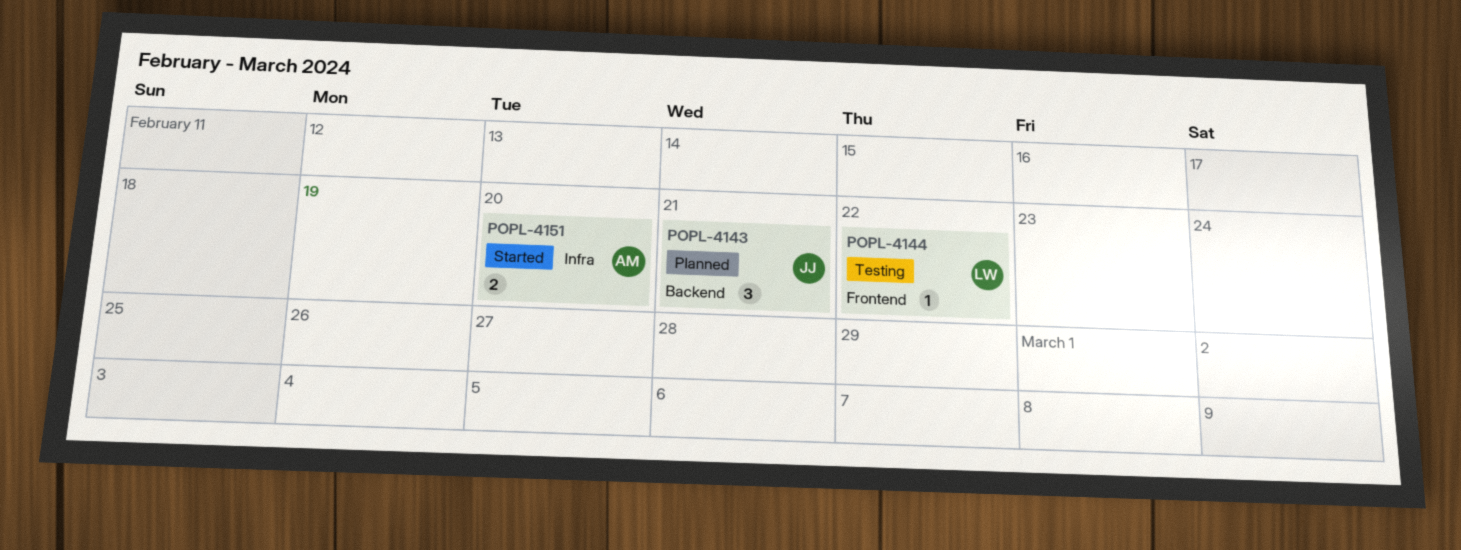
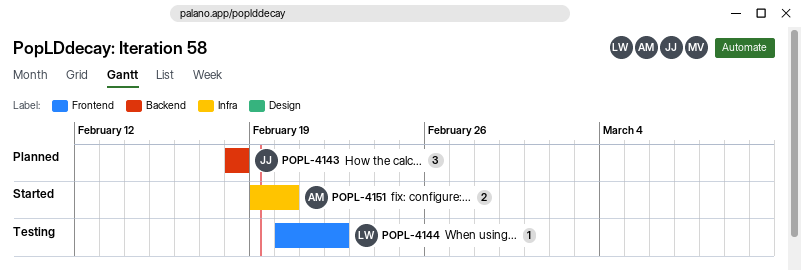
POPL-4143, due: Feb 21 -> Feb 18

